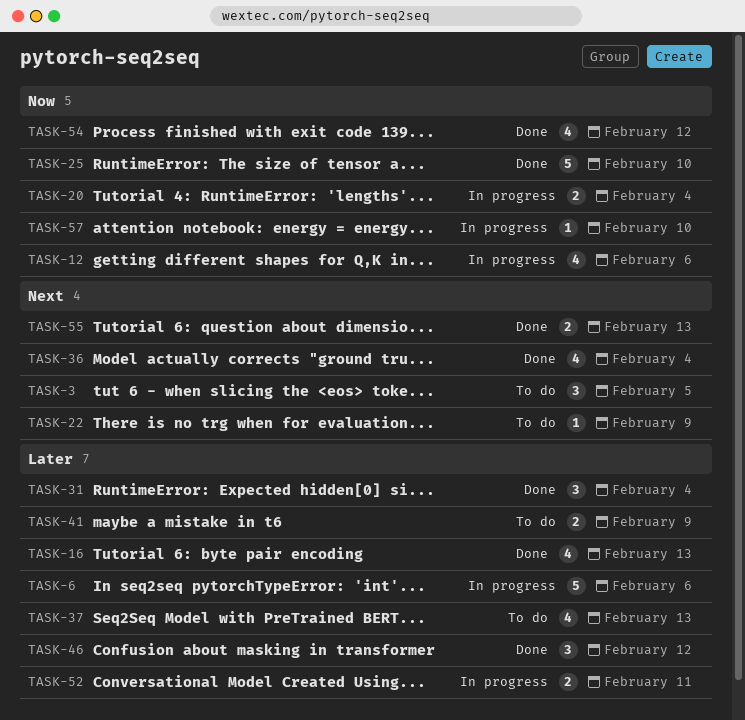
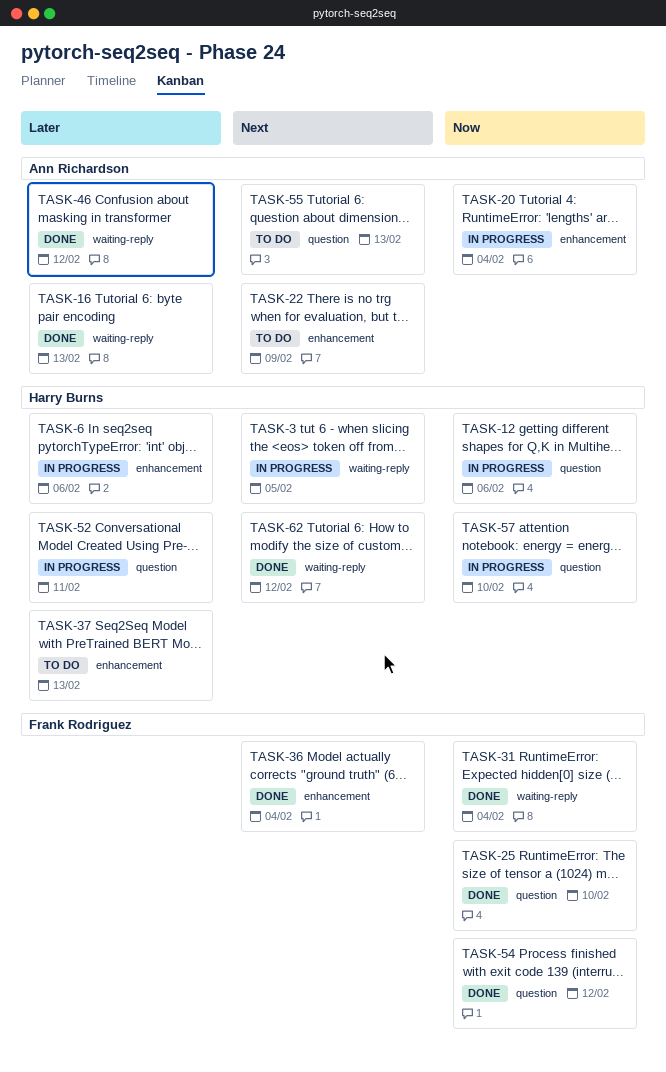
TASK-3, status: To do -> In progress
TASK-31, priority: Later -> Now
TASK-41: present -> none
TASK-55, status: Done -> To do
TASK-62: none -> present

